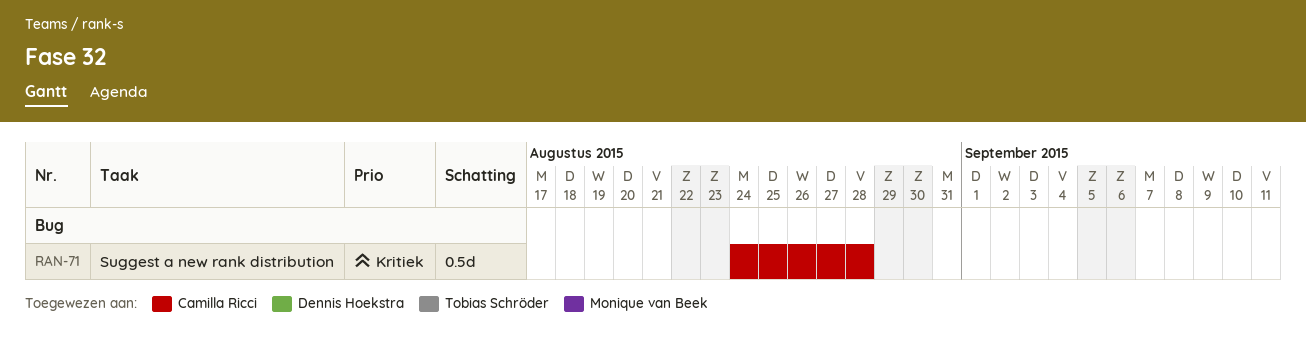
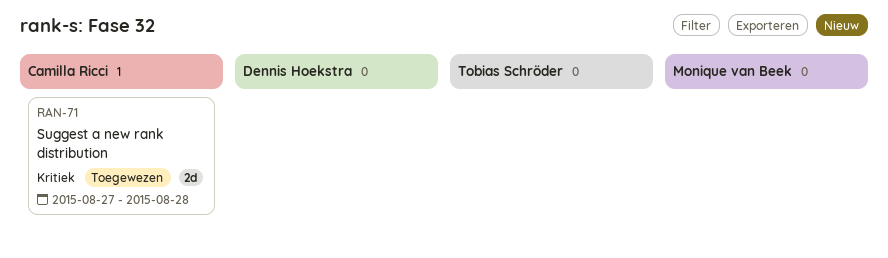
RAN-71, estimate: 0.5d -> 2d
RAN-71, start: Aug 24 -> Aug 27

